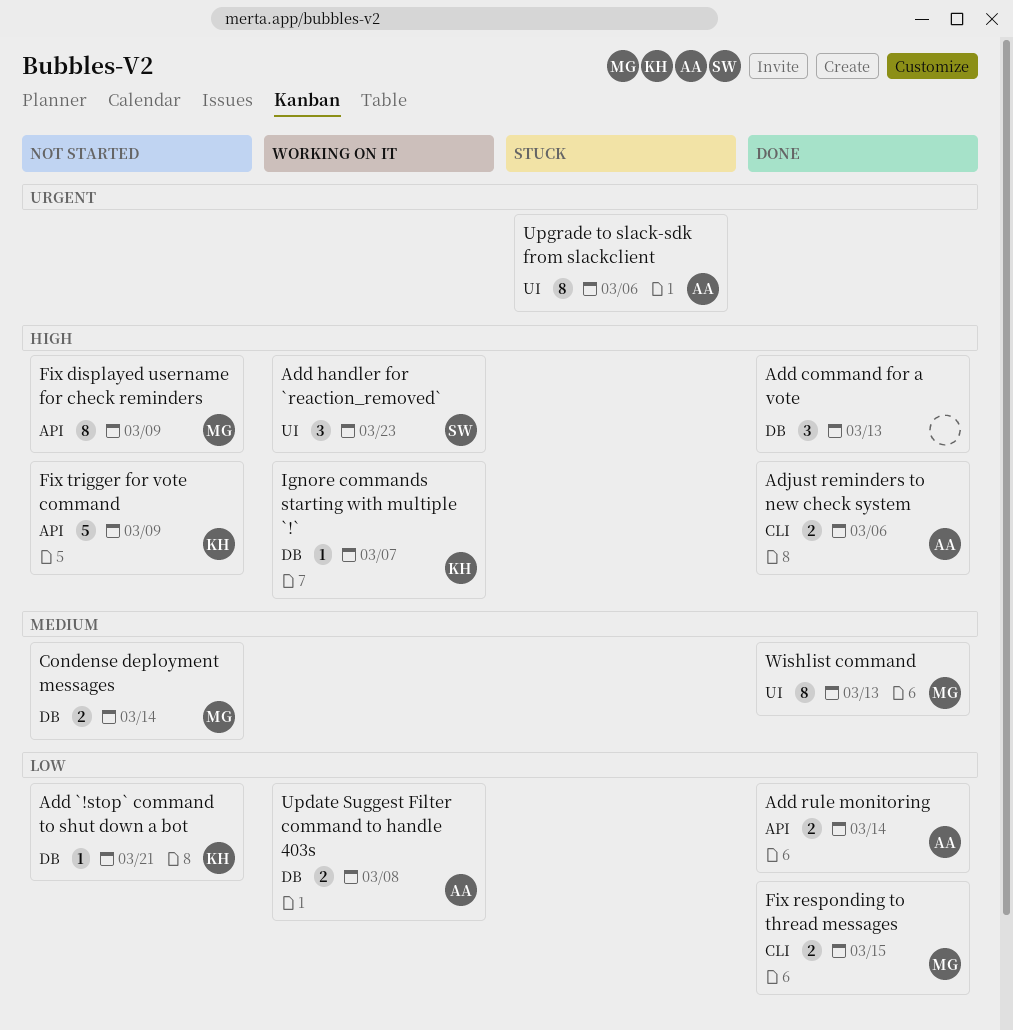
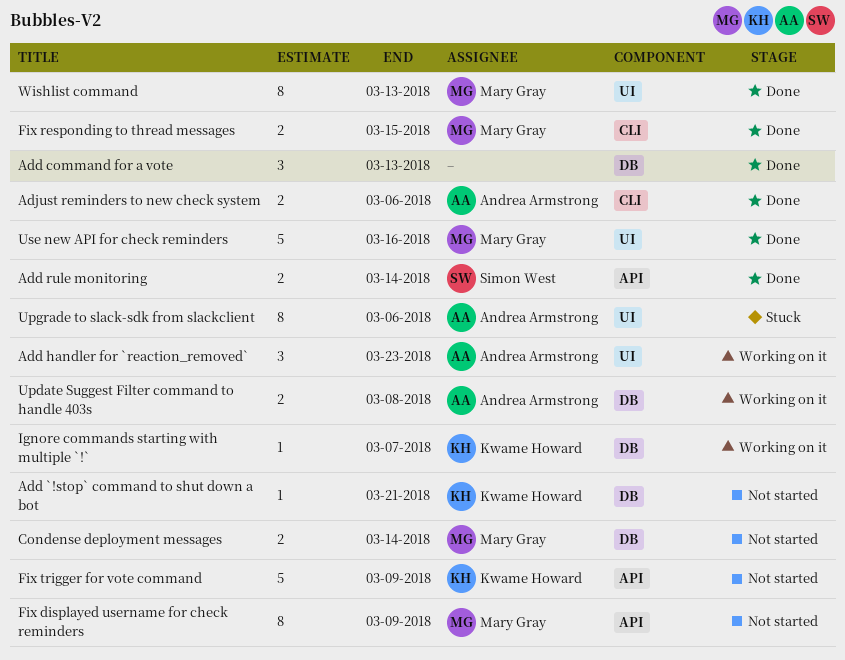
Add handler for `reaction_removed`, owner: Simon West -> Andrea Armstrong
Add rule monitoring, owner: Andrea Armstrong -> Simon West
Use new API for check reminders: none -> present

